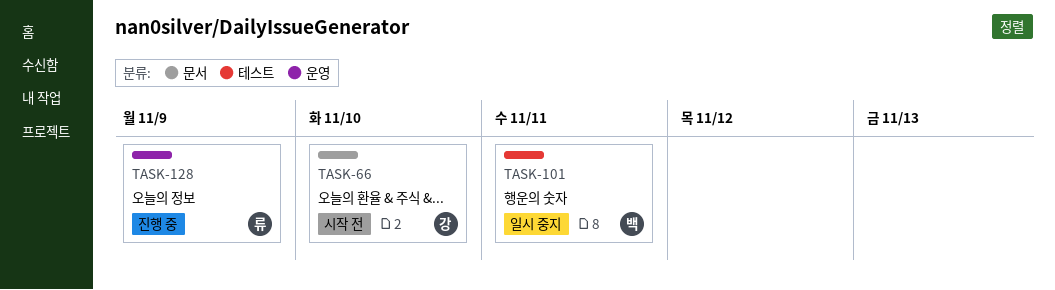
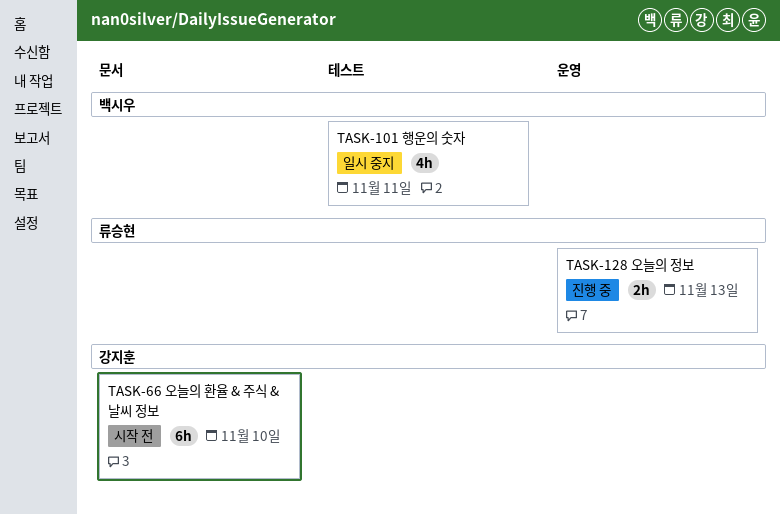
TASK-128, due: Nov 9 -> Nov 13

